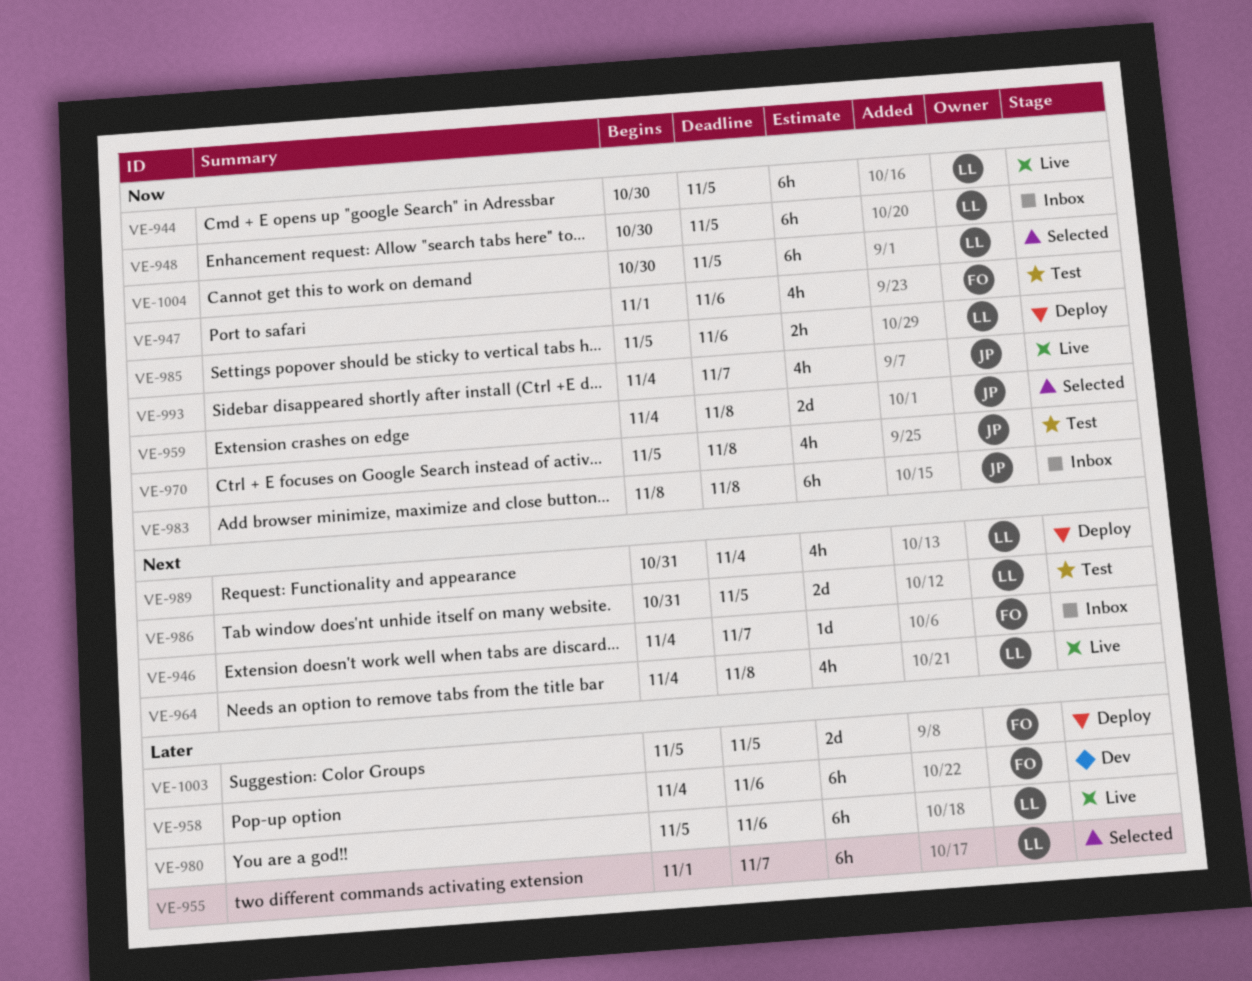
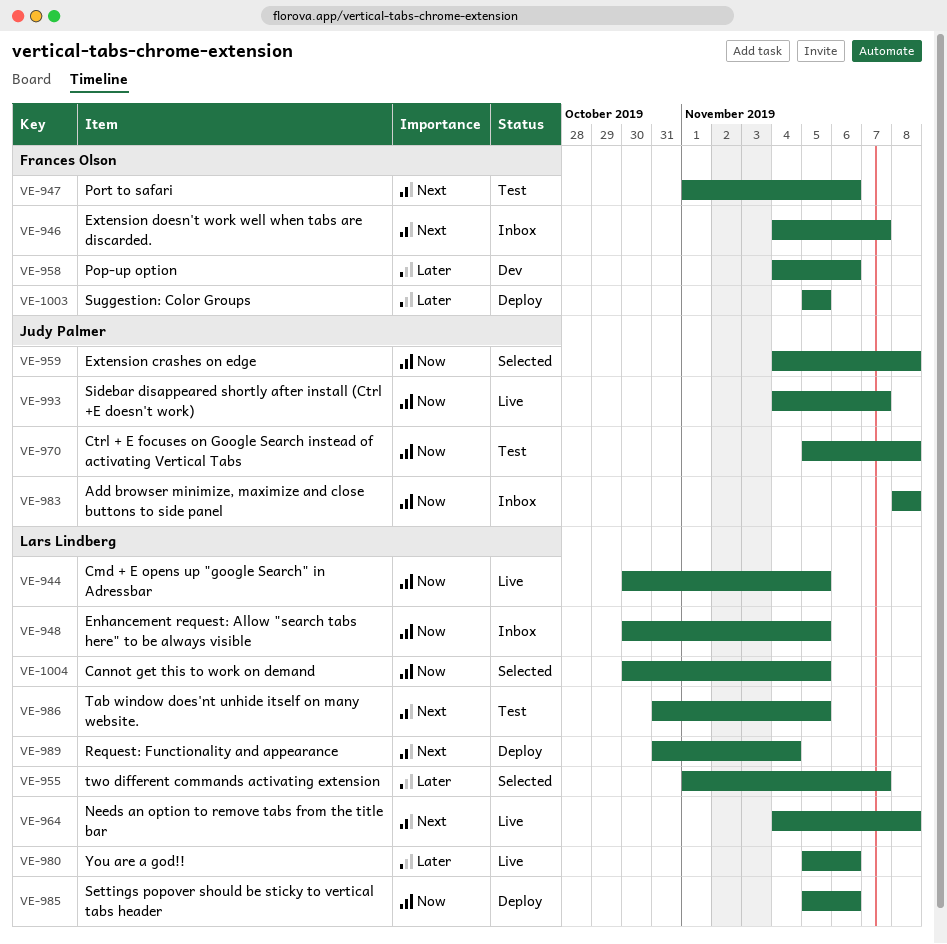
VE-947, priority: Now -> Next

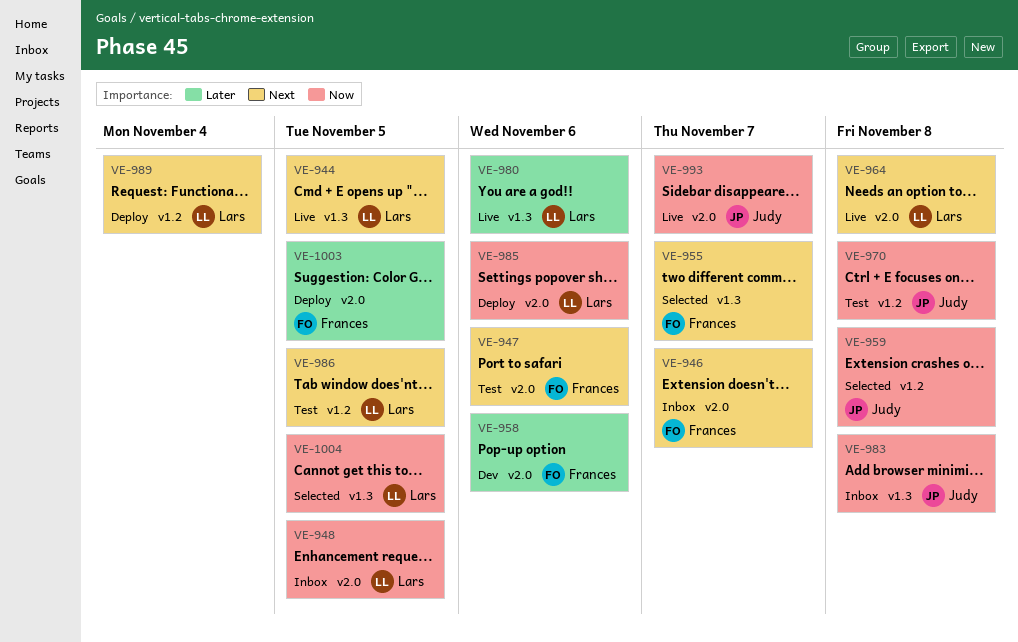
VE-944, priority: Now -> Next
VE-955, owner: Lars Lindberg -> Frances Olson
VE-955, priority: Later -> Next

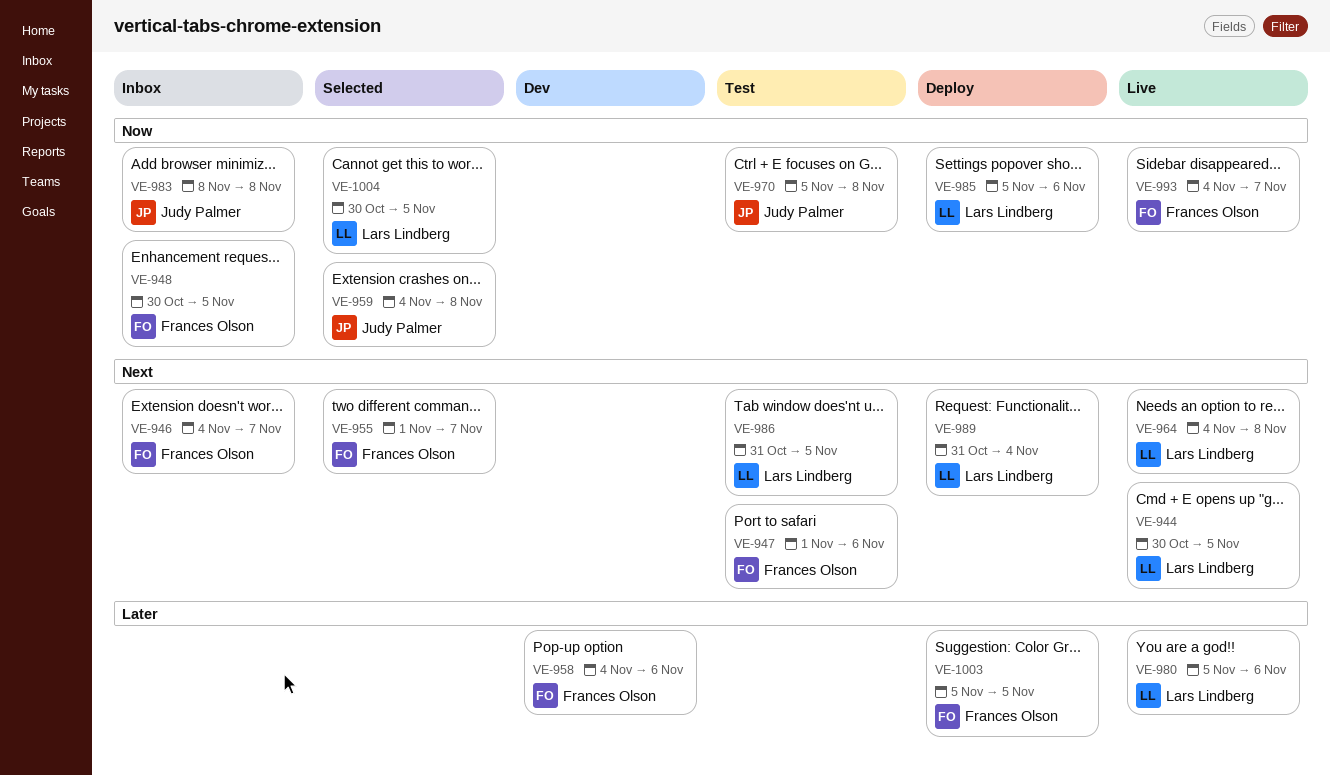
VE-948, owner: Lars Lindberg -> Frances Olson
VE-993, owner: Judy Palmer -> Frances Olson

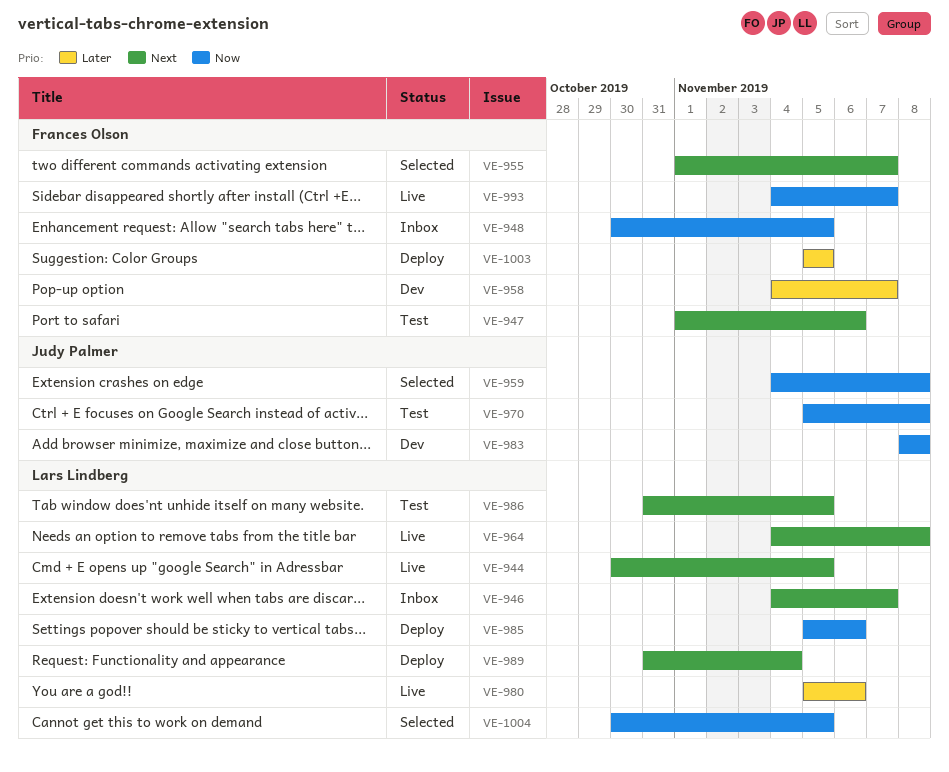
VE-946, owner: Frances Olson -> Lars Lindberg
VE-958, due: Nov 6 -> Nov 7
VE-983, status: Inbox -> Dev

